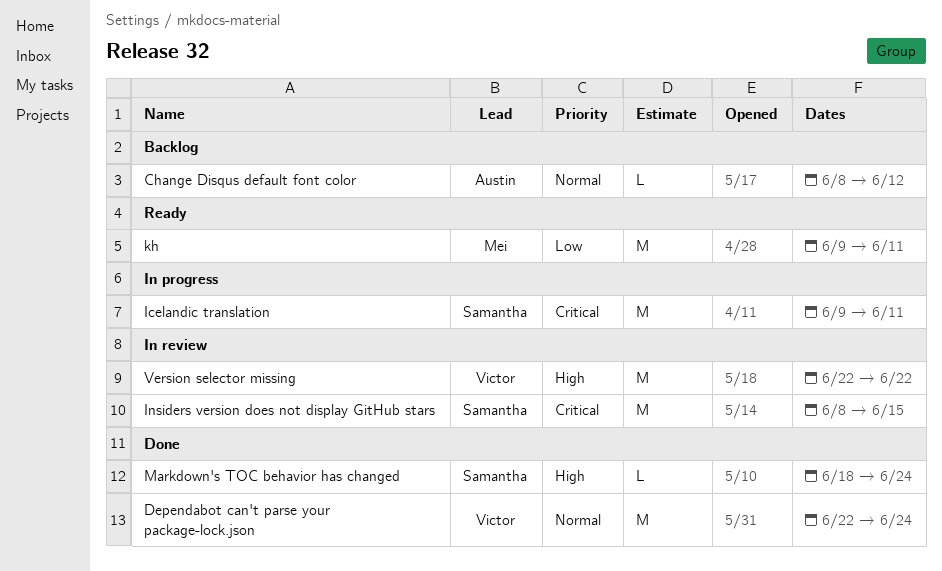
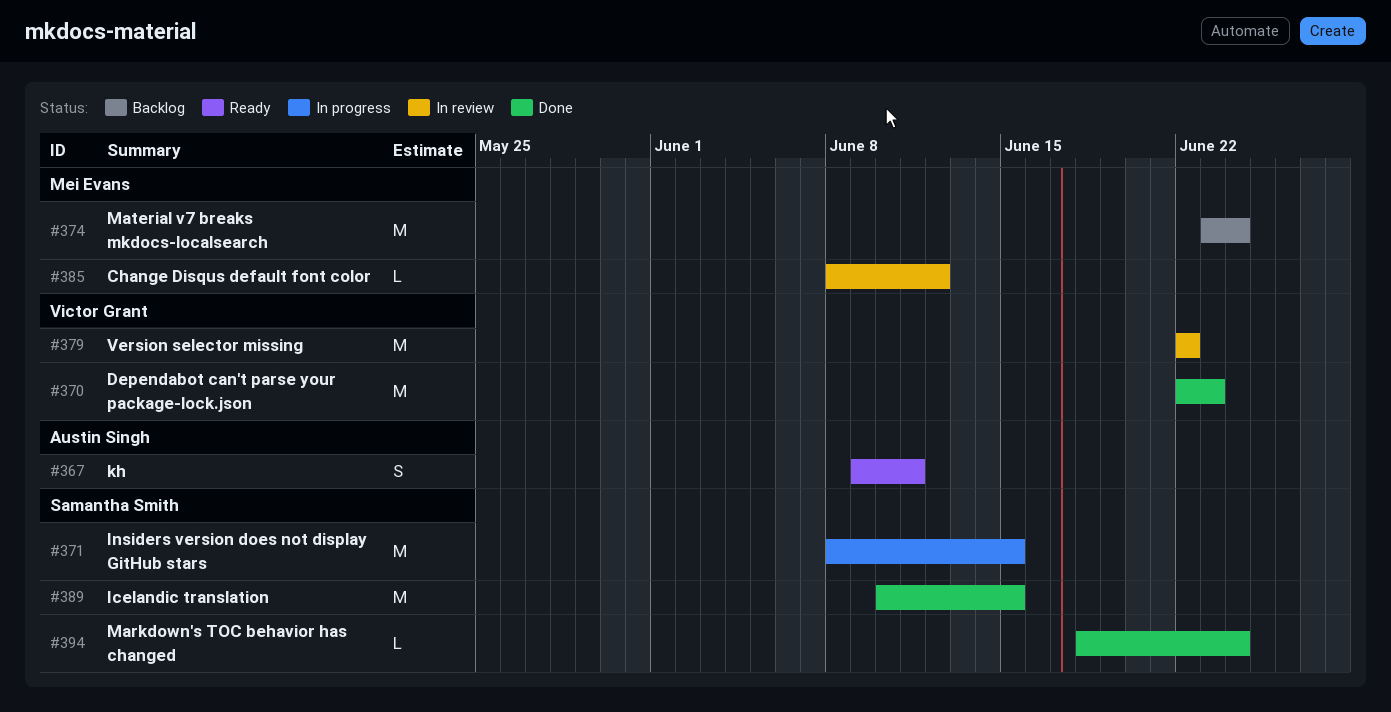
Change Disqus default font color, status: Backlog -> In review
Change Disqus default font color, owner: Austin Singh -> Mei Evans
Dependabot can't parse your package-lock.json, due: Jun 24 -> Jun 23
Icelandic translation, status: In progress -> Done
Icelandic translation, start: Jun 9 -> Jun 10
Icelandic translation, due: Jun 11 -> Jun 15
Insiders version does not display GitHub stars, status: In review -> In progress
kh, owner: Mei Evans -> Austin Singh
kh, estimate: M -> S
Material v7 breaks mkdocs-localsearch: none -> present

